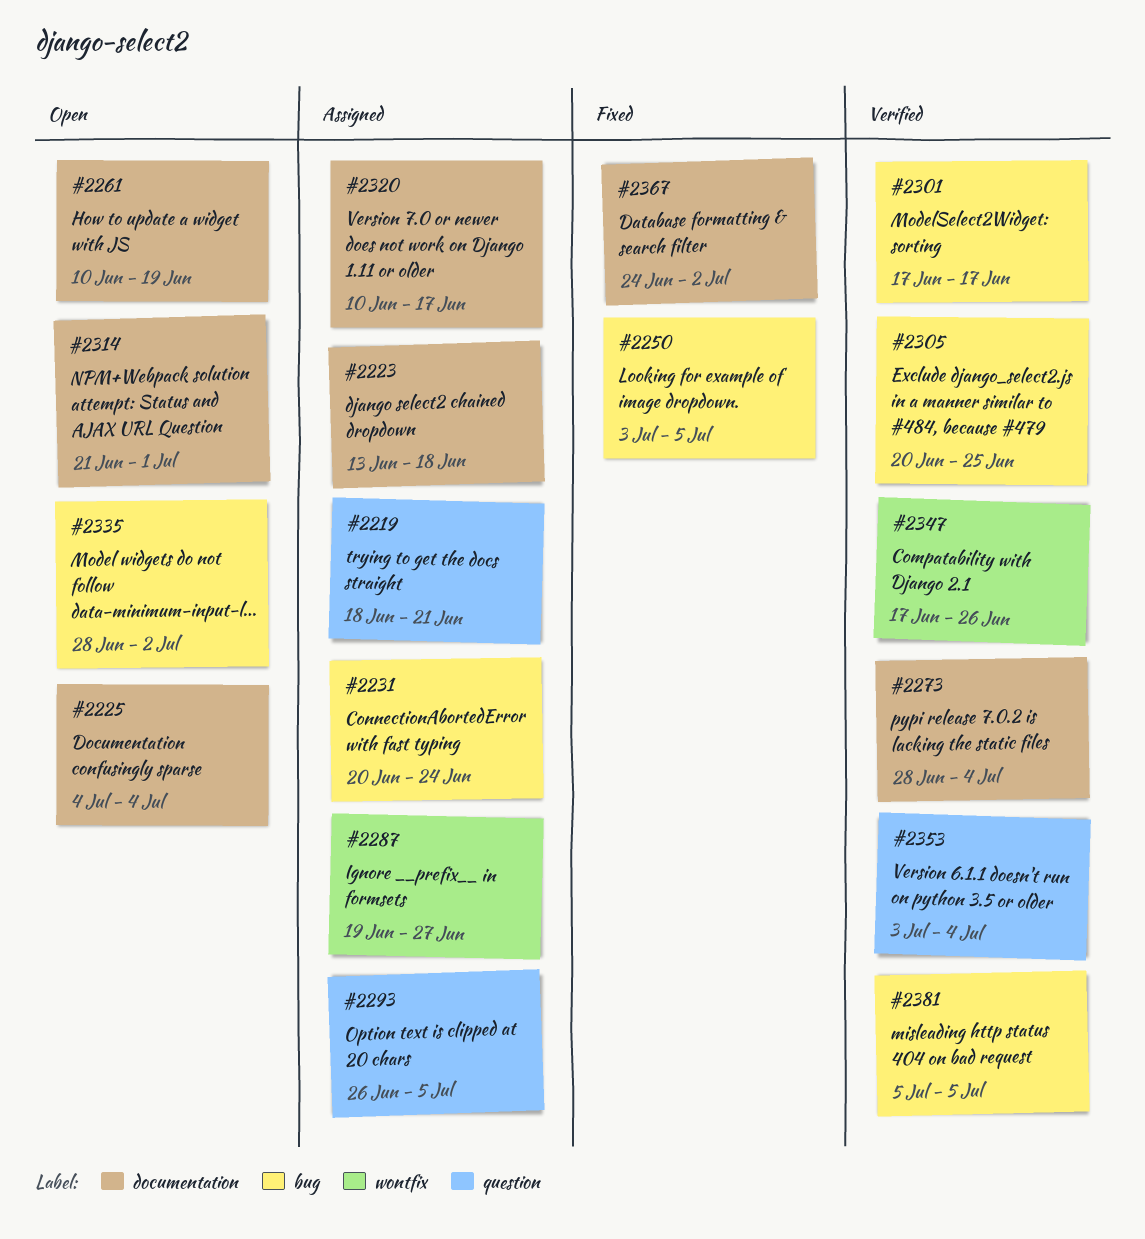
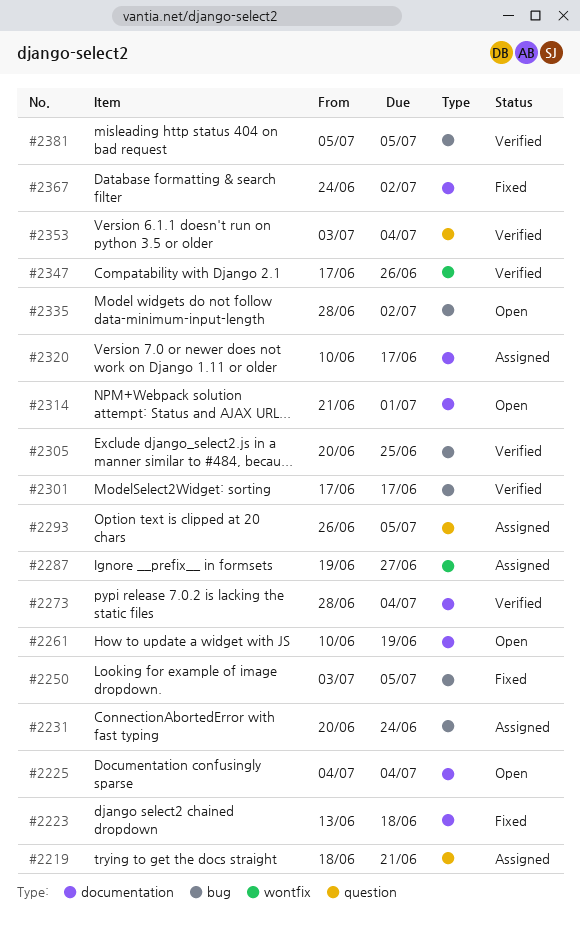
#2223, status: Assigned -> Fixed

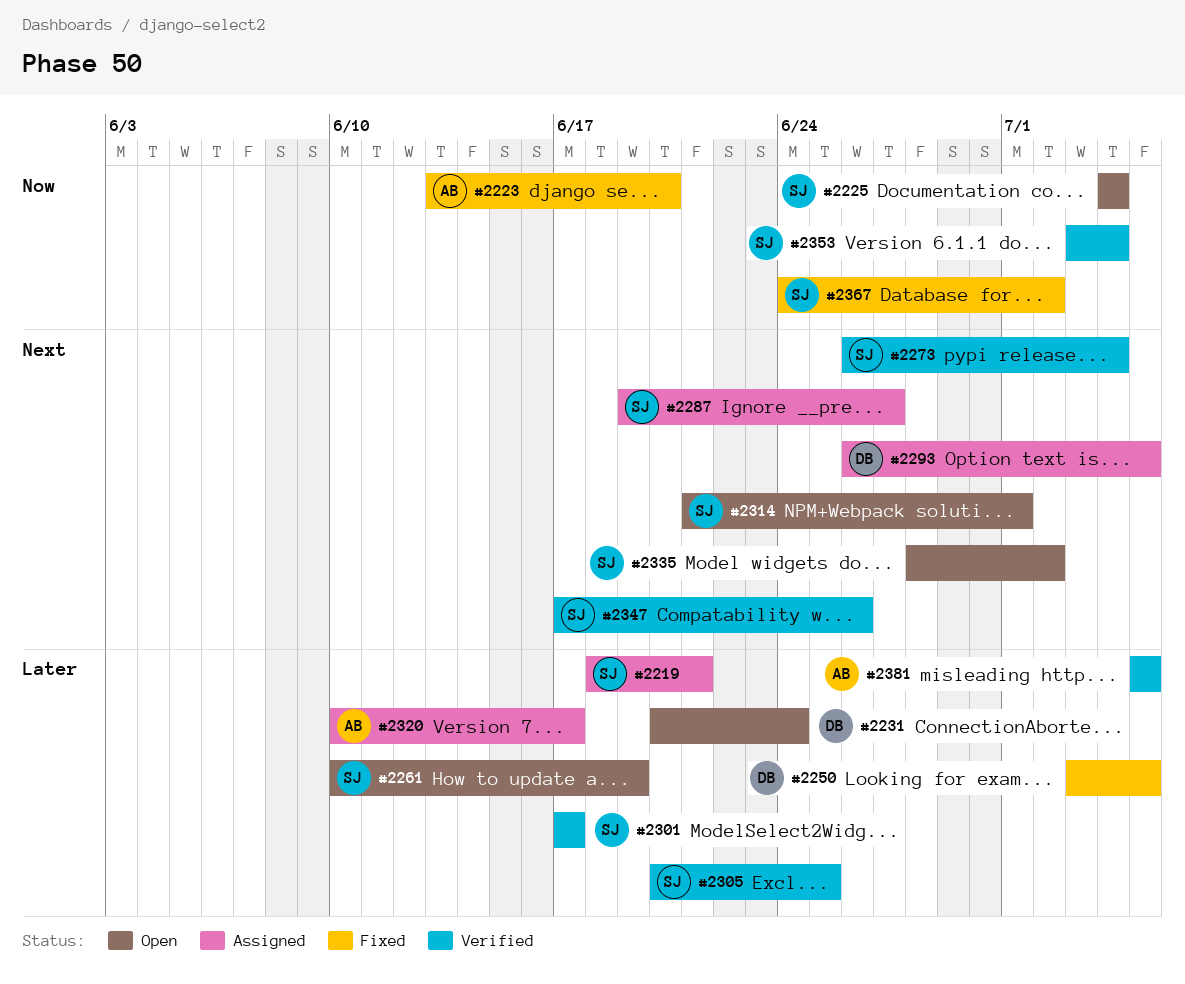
#2223, due: Jun 18 -> Jun 20
#2231, status: Assigned -> Open
#2273, start: Jun 28 -> Jun 26

